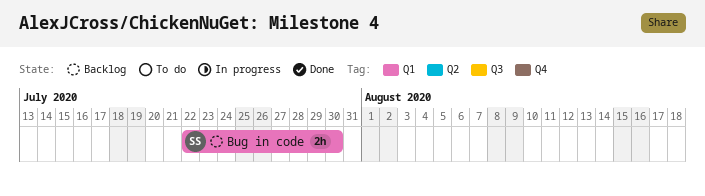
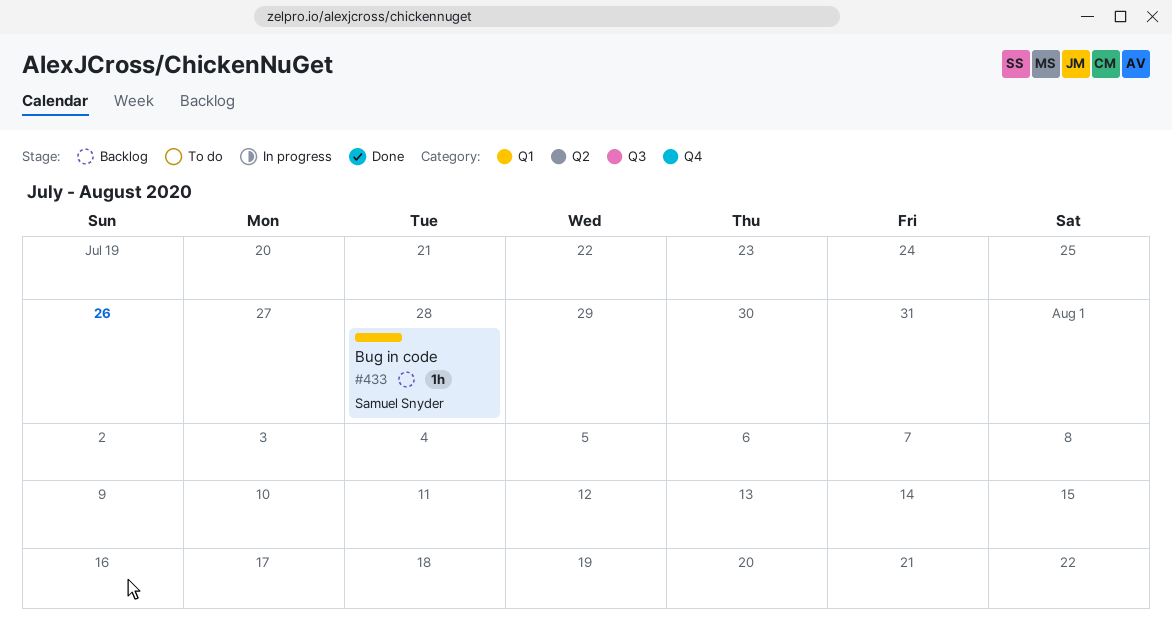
Bug in code, estimate: 2h -> 1h
Bug in code, due: Jul 30 -> Jul 28

